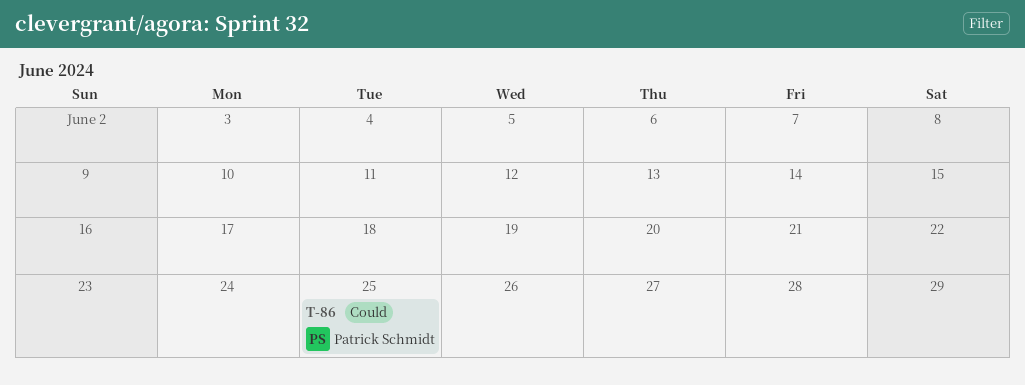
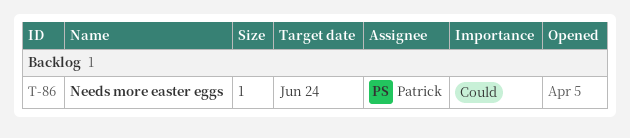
T-86, due: Jun 25 -> Jun 24

